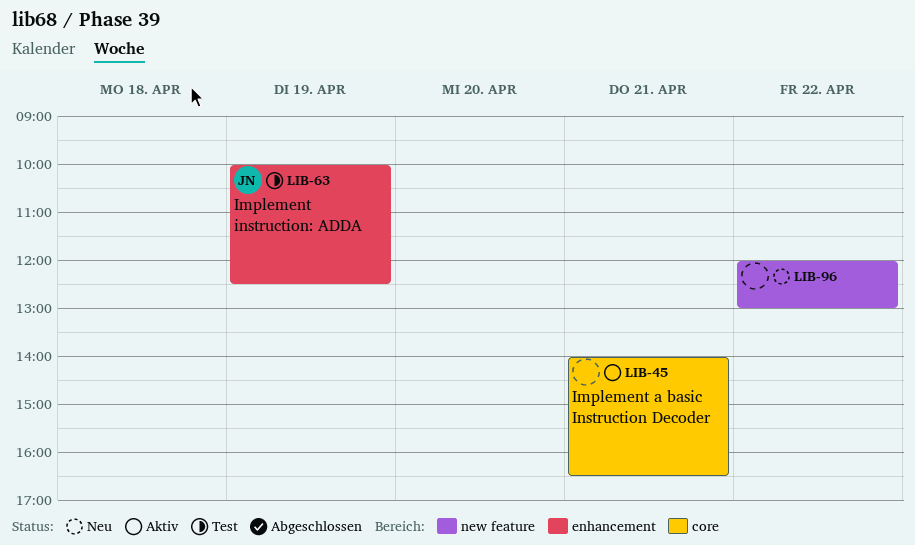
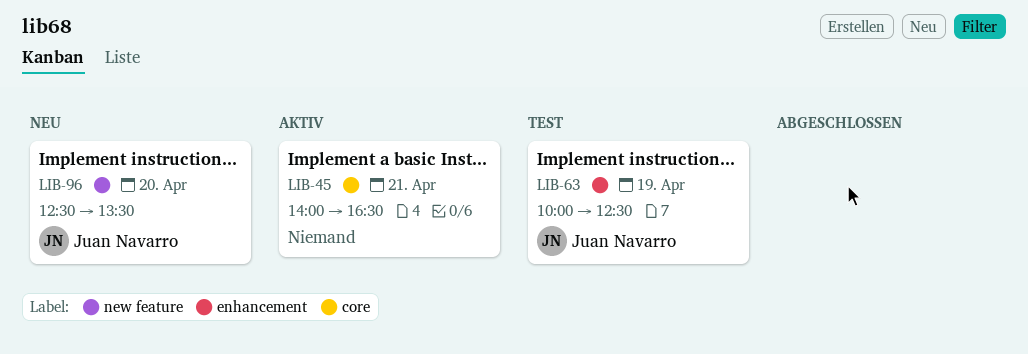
LIB-96, owner: none -> Juan Navarro
LIB-96, day: Apr 22 -> Apr 20
LIB-96, begins: 12:00 -> 12:30
LIB-96, ends: 13:00 -> 13:30

